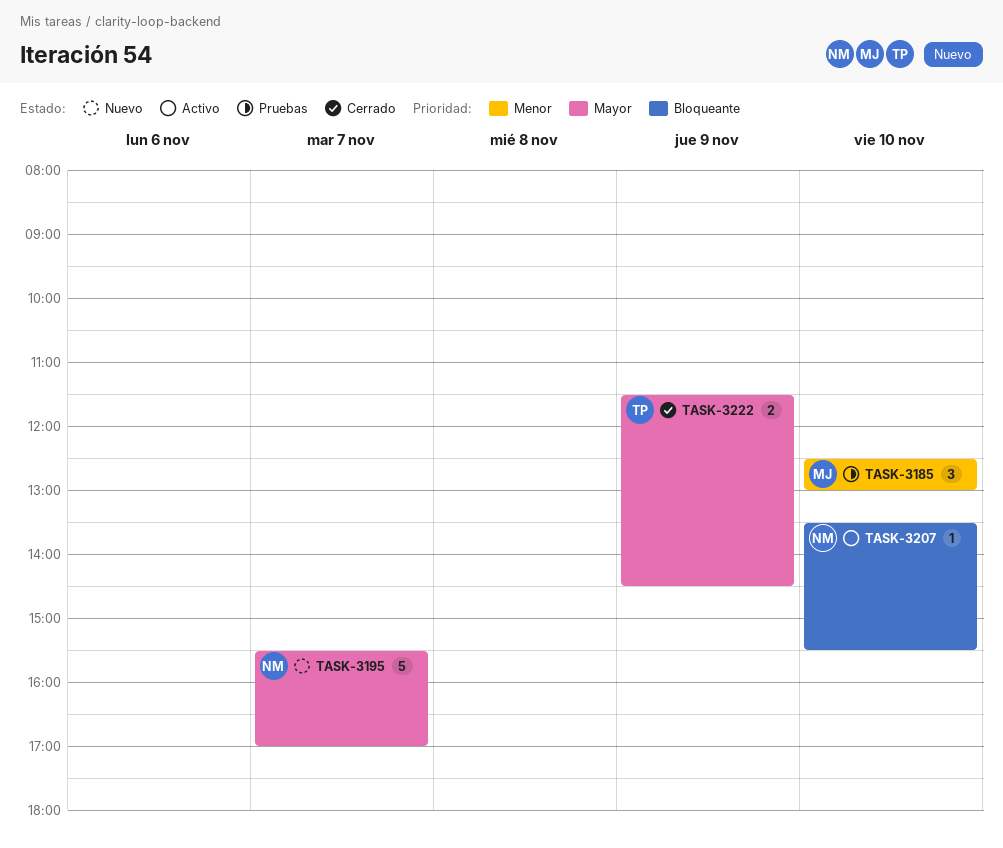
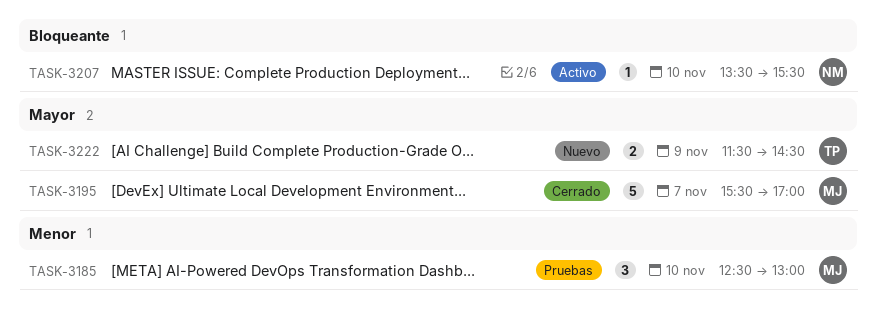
TASK-3195, status: Nuevo -> Cerrado
TASK-3195, owner: NM -> MJ
TASK-3222, status: Cerrado -> Nuevo

